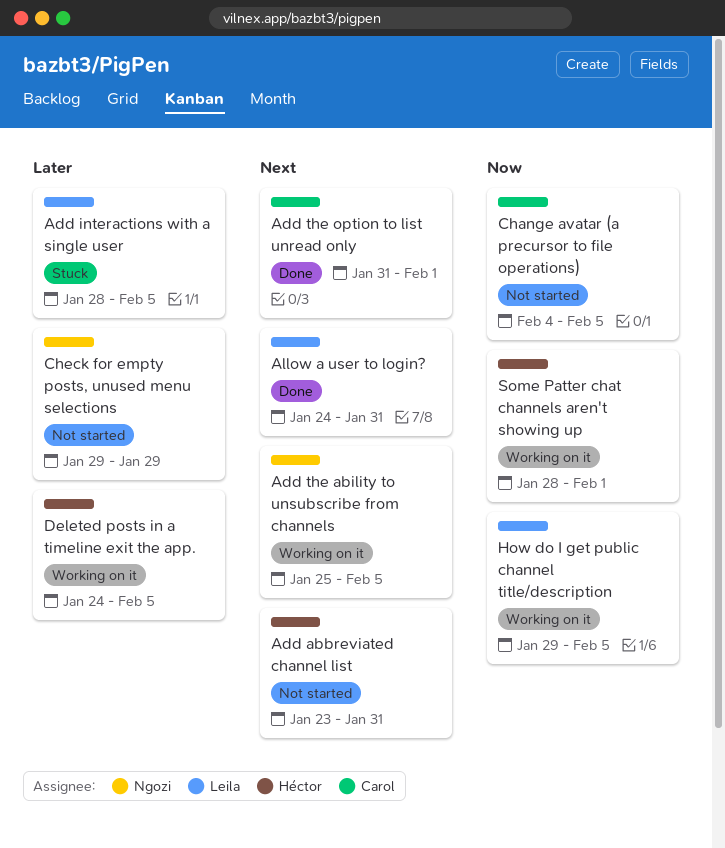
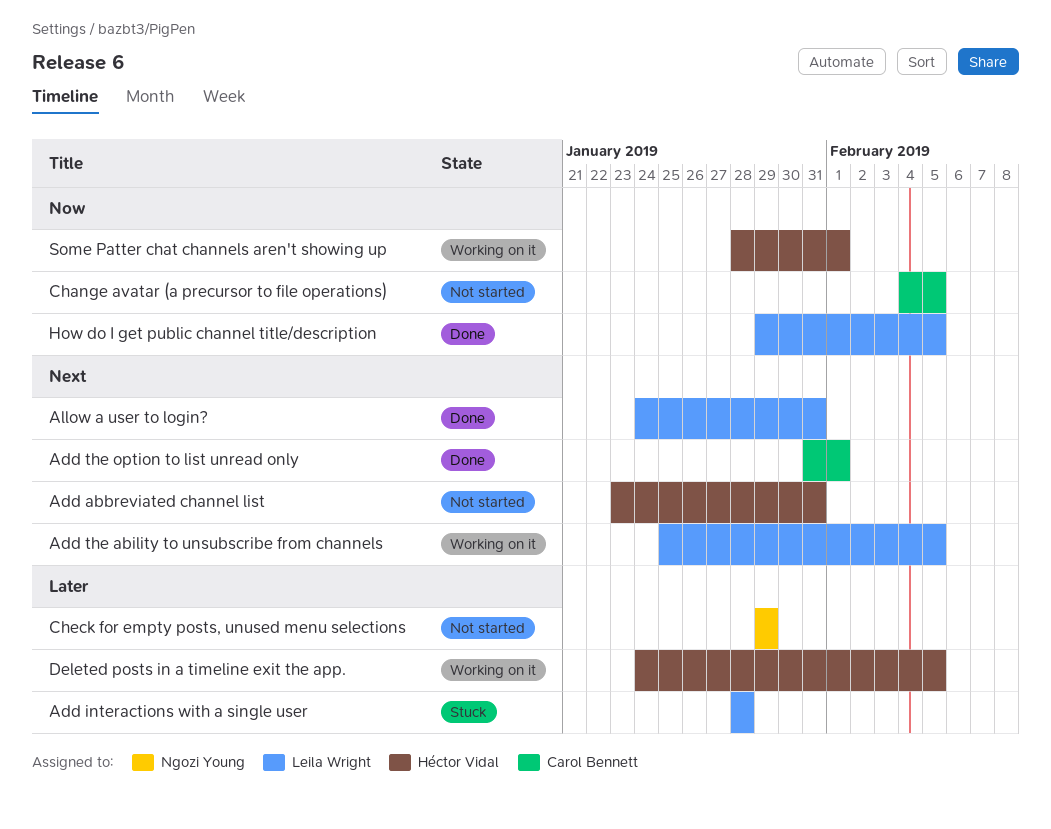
Add interactions with a single user, due: Feb 5 -> Jan 28
Add the ability to unsubscribe from channels, owner: Ngozi Young -> Leila Wright
How do I get public channel title/description, status: Working on it -> Done

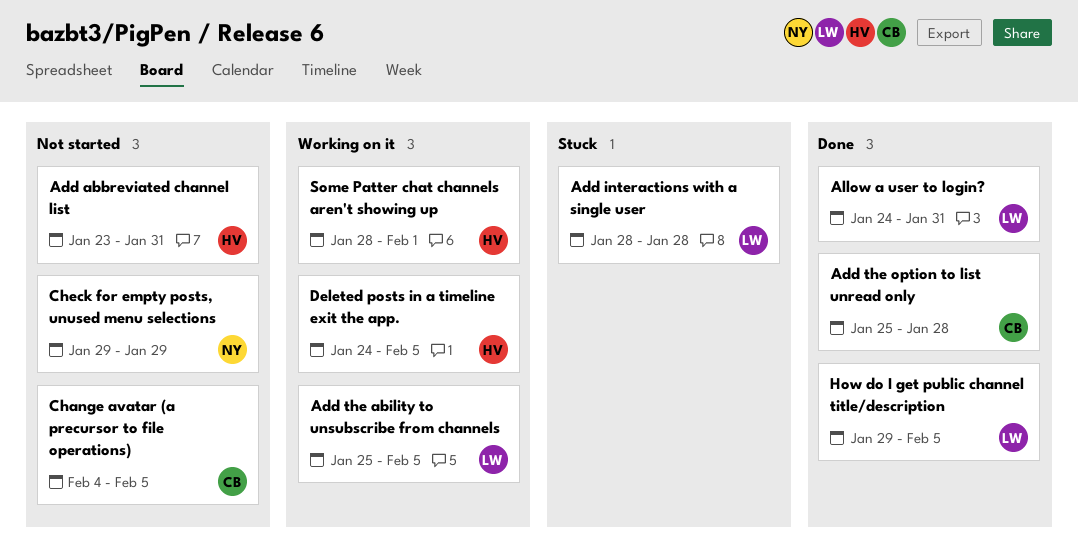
Add the option to list unread only, start: Jan 31 -> Jan 25
Add the option to list unread only, due: Feb 1 -> Jan 28

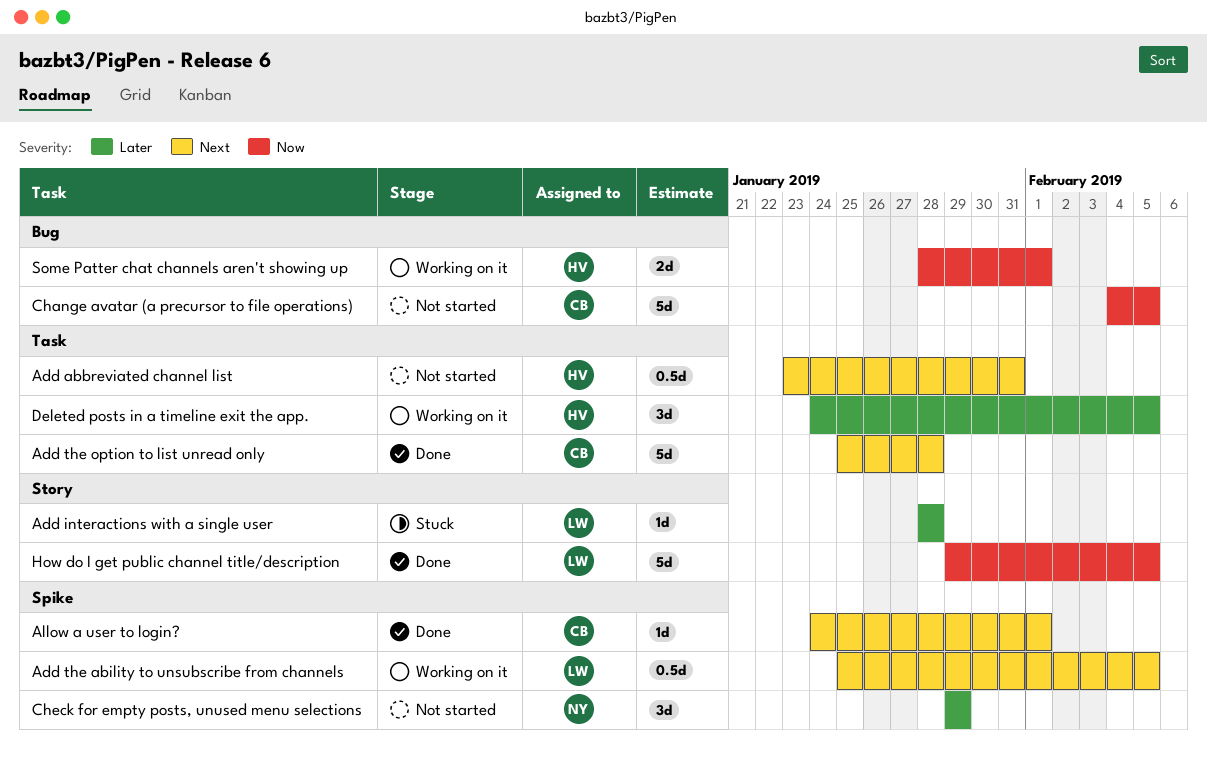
Allow a user to login?, owner: LW -> CB
Allow a user to login?, due: Jan 31 -> Feb 1

